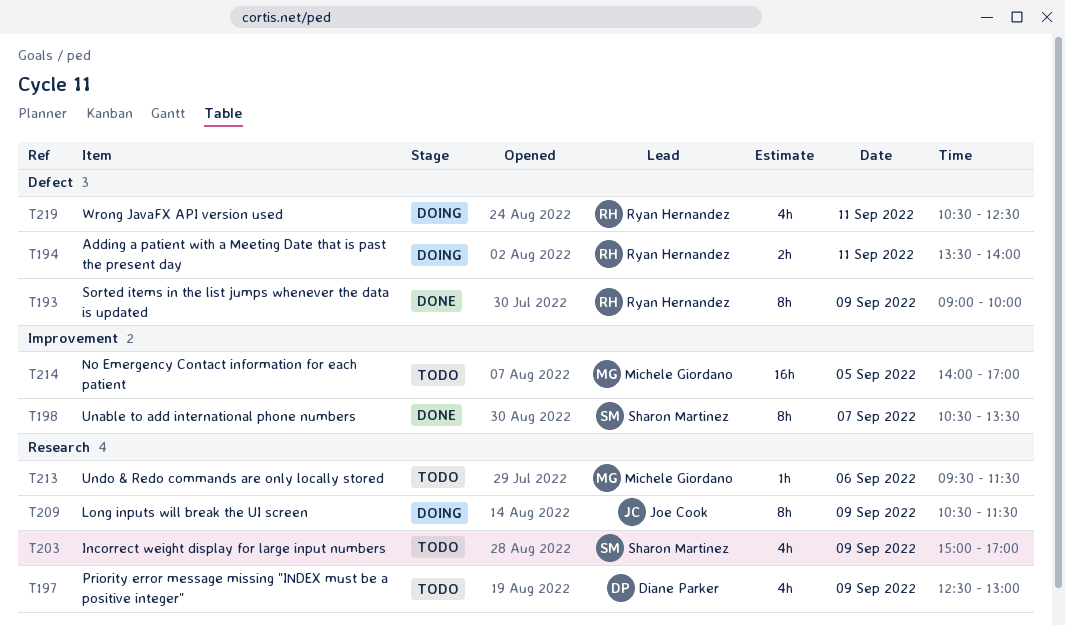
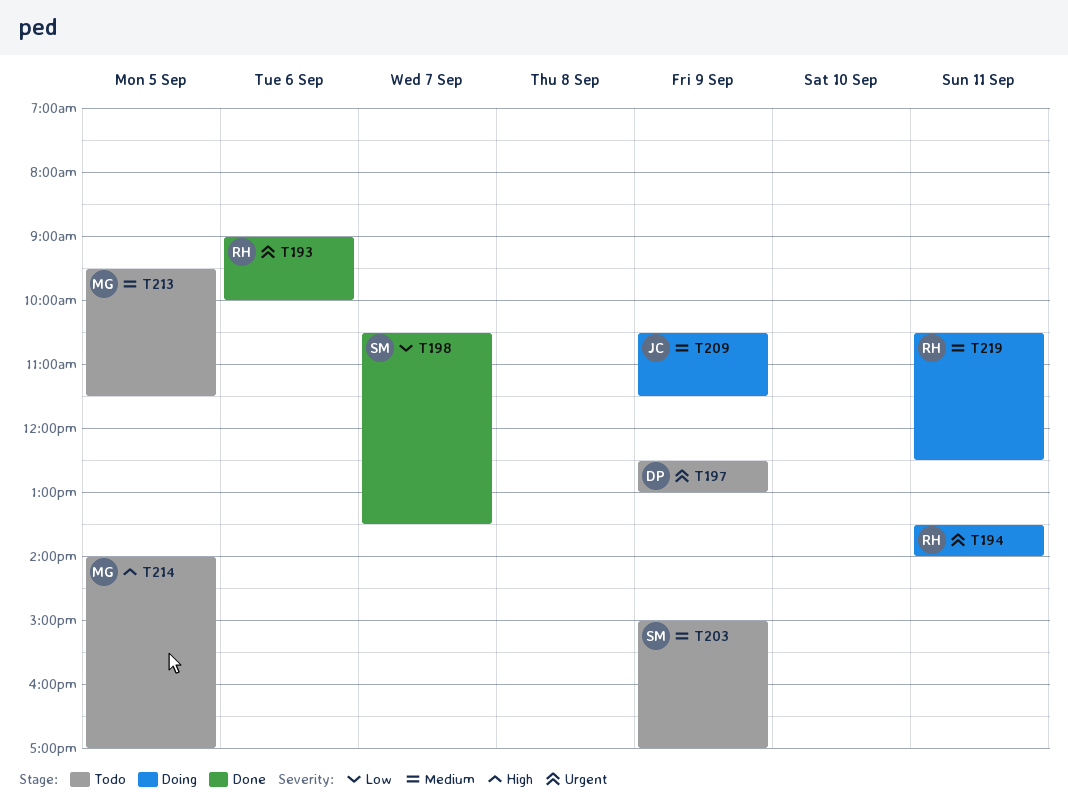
T193, day: Sep 9 -> Sep 6
T213, day: Sep 6 -> Sep 5

